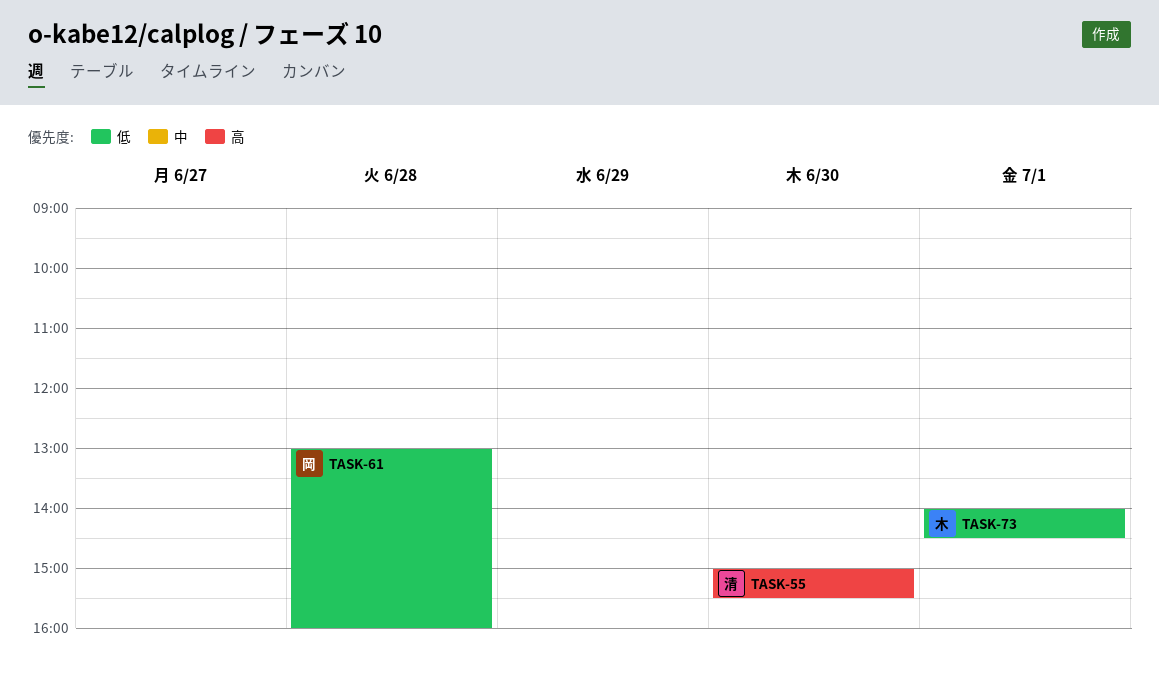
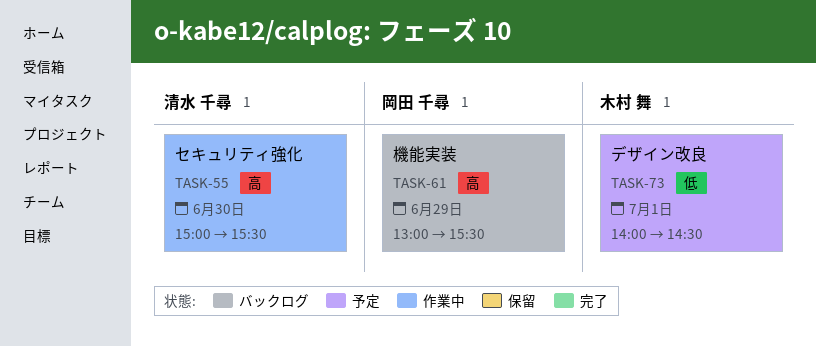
TASK-61, priority: 低 -> 高
TASK-61, day: Jun 28 -> Jun 29
TASK-61, ends: 16:00 -> 15:30

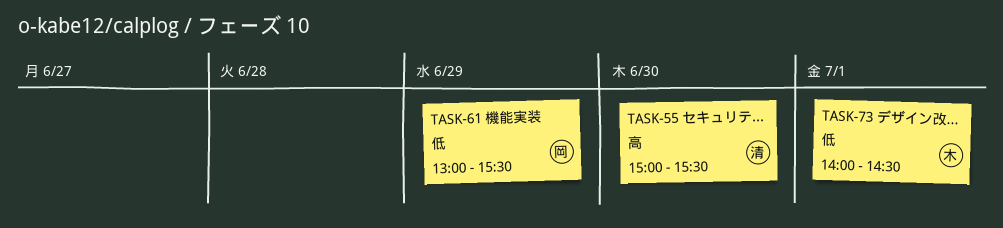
TASK-61, priority: 高 -> 低

